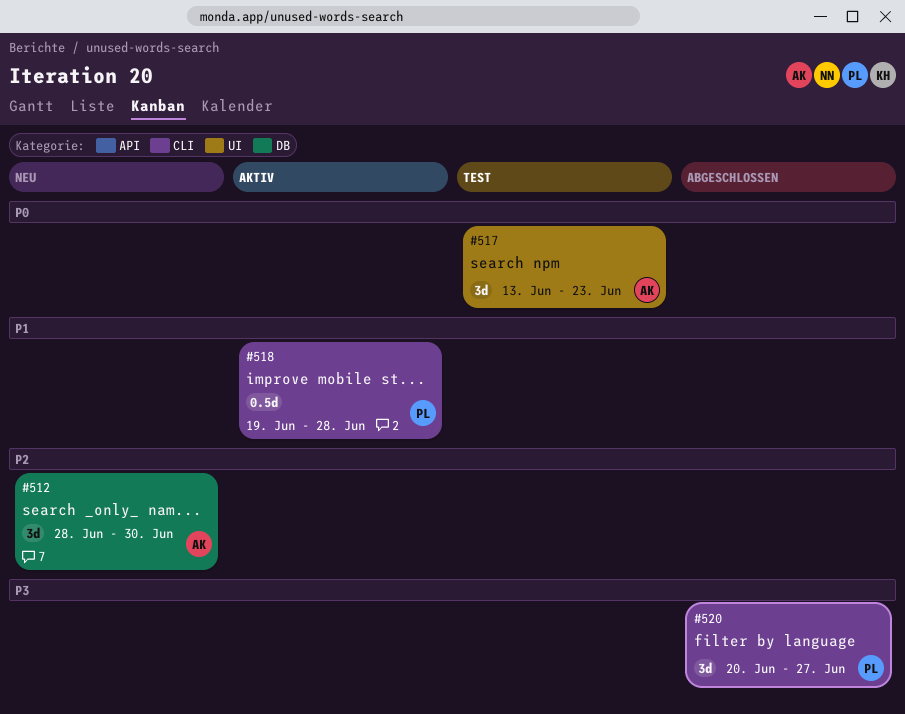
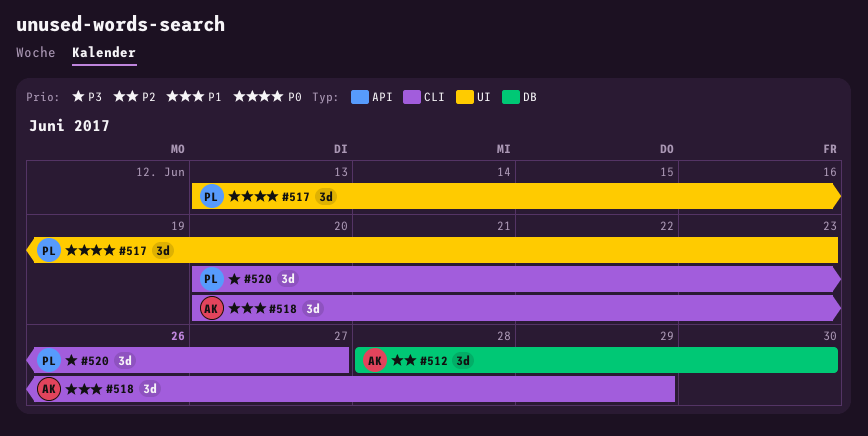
#517, owner: AK -> PL
#518, owner: PL -> AK
#518, estimate: 0.5d -> 3d
#518, start: Jun 19 -> Jun 20
#518, due: Jun 28 -> Jun 29

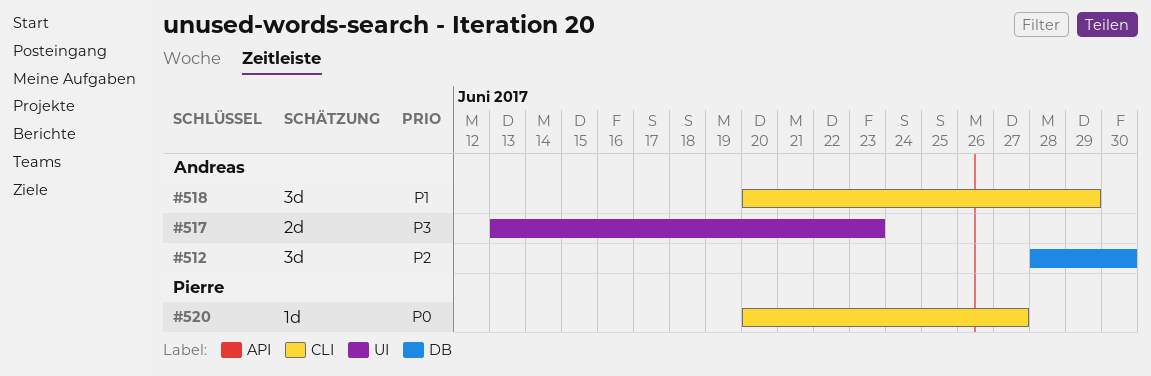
#517, owner: Pierre -> Andreas
#517, priority: P0 -> P3
#517, estimate: 3d -> 2d
#520, priority: P3 -> P0
#520, estimate: 3d -> 1d

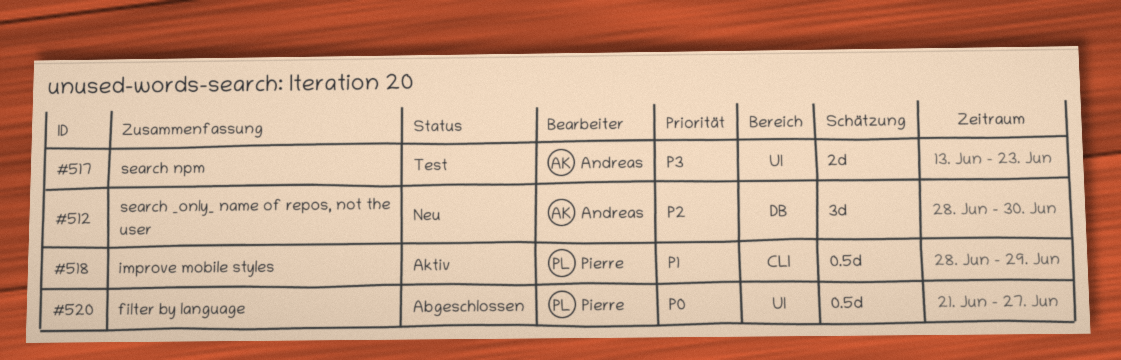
#518, owner: Andreas -> Pierre
#518, estimate: 3d -> 0.5d
#518, start: Jun 20 -> Jun 28
#520, label: CLI -> UI
#520, estimate: 1d -> 0.5d
#520, start: Jun 20 -> Jun 21

